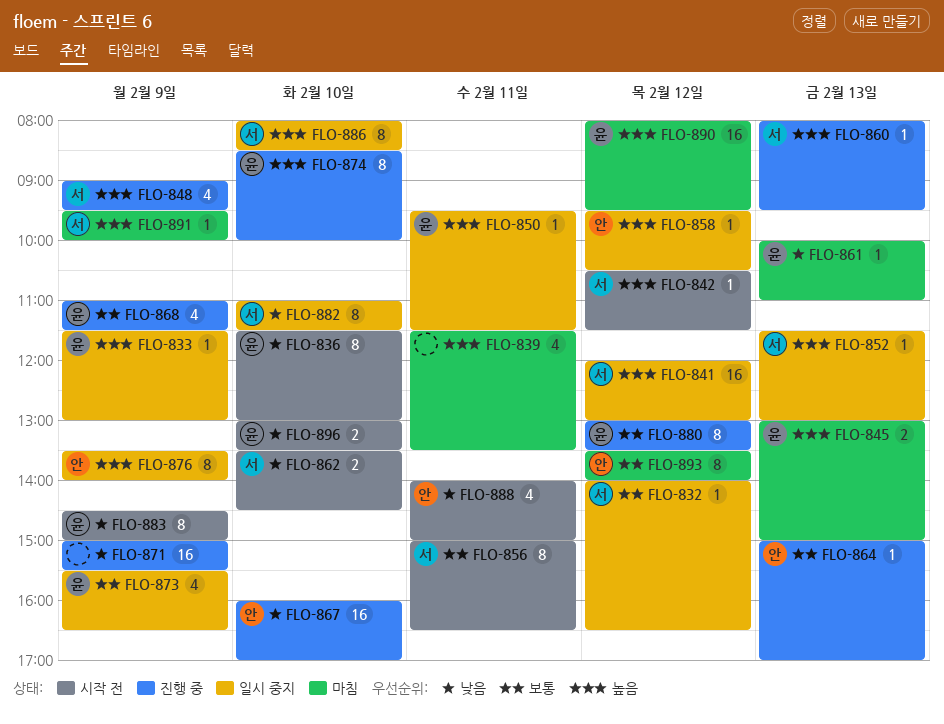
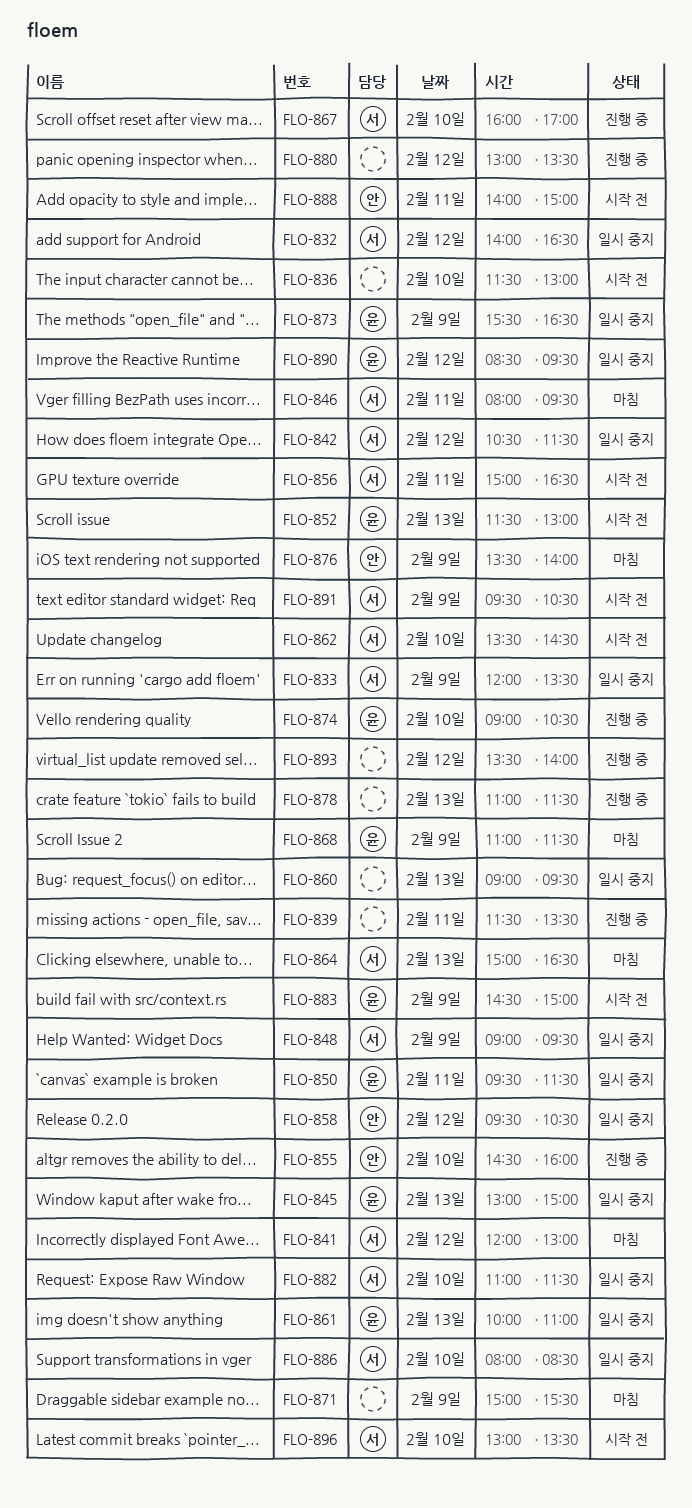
FLO-833, owner: 윤 -> 서
FLO-833, begins: 11:30 -> 12:00
FLO-833, ends: 13:00 -> 13:30
FLO-836, owner: 윤 -> none
FLO-839, status: 마침 -> 진행 중
FLO-841, status: 일시 중지 -> 마침
FLO-842, status: 시작 전 -> 일시 중지
FLO-845, status: 마침 -> 일시 중지
FLO-846: none -> present
FLO-848, status: 진행 중 -> 일시 중지
FLO-852, status: 일시 중지 -> 시작 전
FLO-852, owner: 서 -> 윤
FLO-855: none -> present
FLO-860, status: 진행 중 -> 일시 중지
FLO-860, owner: 서 -> none
FLO-860, begins: 08:00 -> 09:00
FLO-861, status: 마침 -> 일시 중지
FLO-864, status: 진행 중 -> 마침
FLO-864, owner: 안 -> 서
FLO-864, ends: 17:00 -> 16:30
FLO-867, owner: 안 -> 서
FLO-868, status: 진행 중 -> 마침
FLO-871, status: 진행 중 -> 마침
FLO-874, begins: 08:30 -> 09:00
FLO-874, ends: 10:00 -> 10:30
FLO-876, status: 일시 중지 -> 마침
FLO-878: none -> present
FLO-880, owner: 윤 -> none
FLO-890, status: 마침 -> 일시 중지
FLO-890, begins: 08:00 -> 08:30
FLO-891, status: 마침 -> 시작 전
FLO-891, ends: 10:00 -> 10:30
FLO-893, status: 마침 -> 진행 중
FLO-893, owner: 안 -> none
FLO-896, owner: 윤 -> 서

